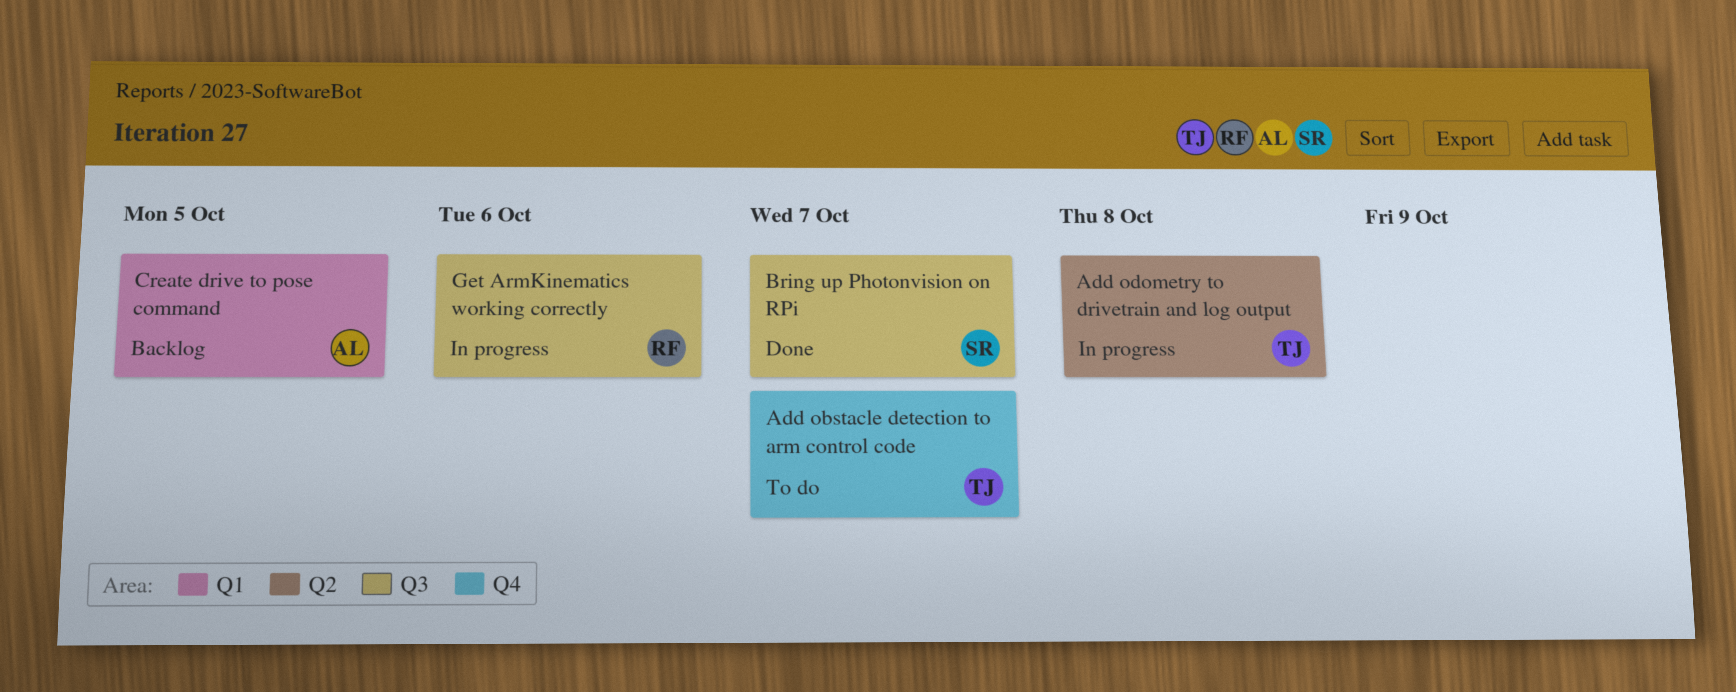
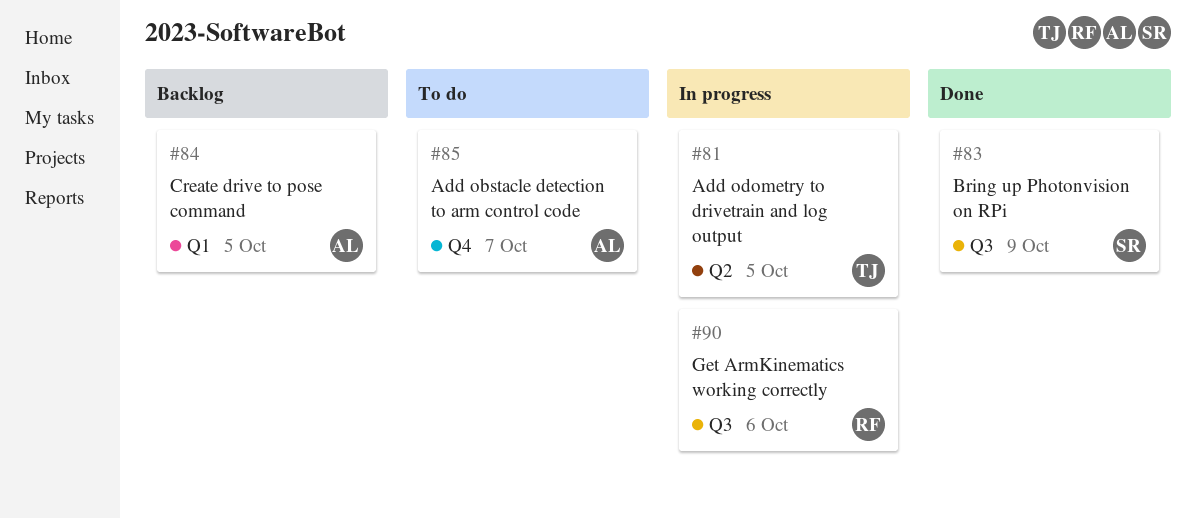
Add obstacle detection to arm control code, owner: TJ -> AL
Add odometry to drivetrain and log output, due: Oct 8 -> Oct 5
Bring up Photonvision on RPi, due: Oct 7 -> Oct 9

